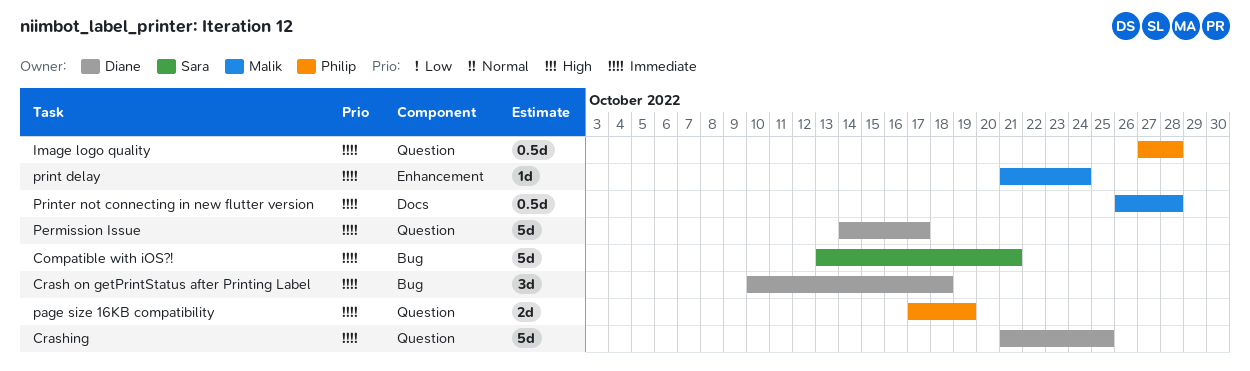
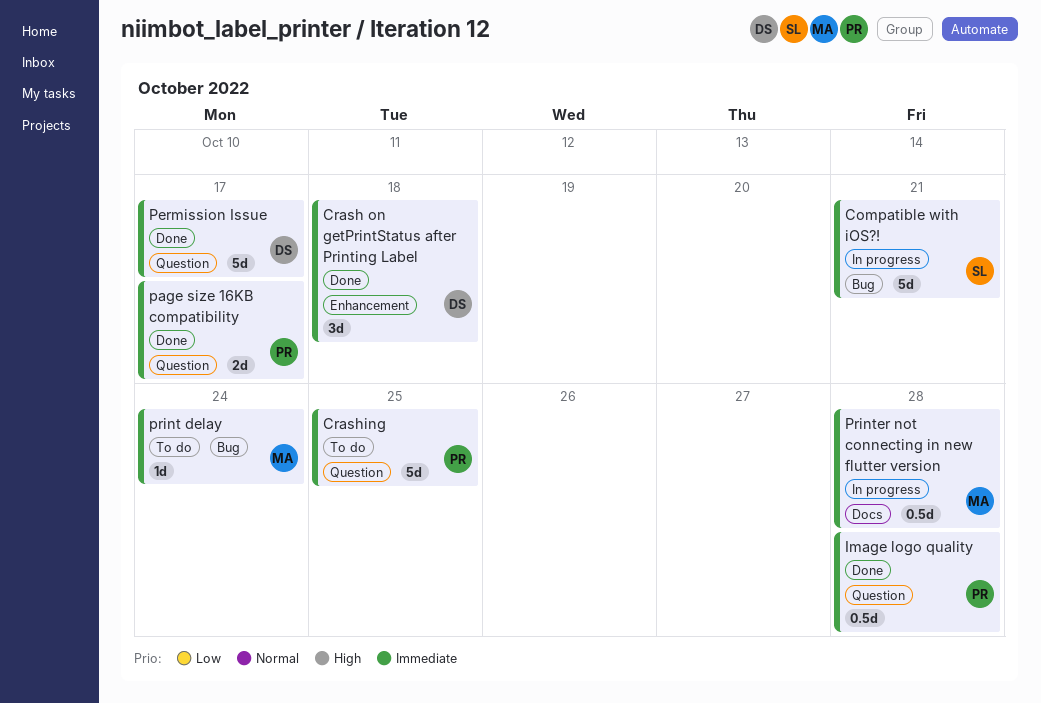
Crash on getPrintStatus after Printing Label, label: Bug -> Enhancement
Crashing, owner: Diane -> Philip
page size 16KB compatibility, due: Oct 19 -> Oct 17
print delay, label: Enhancement -> Bug

